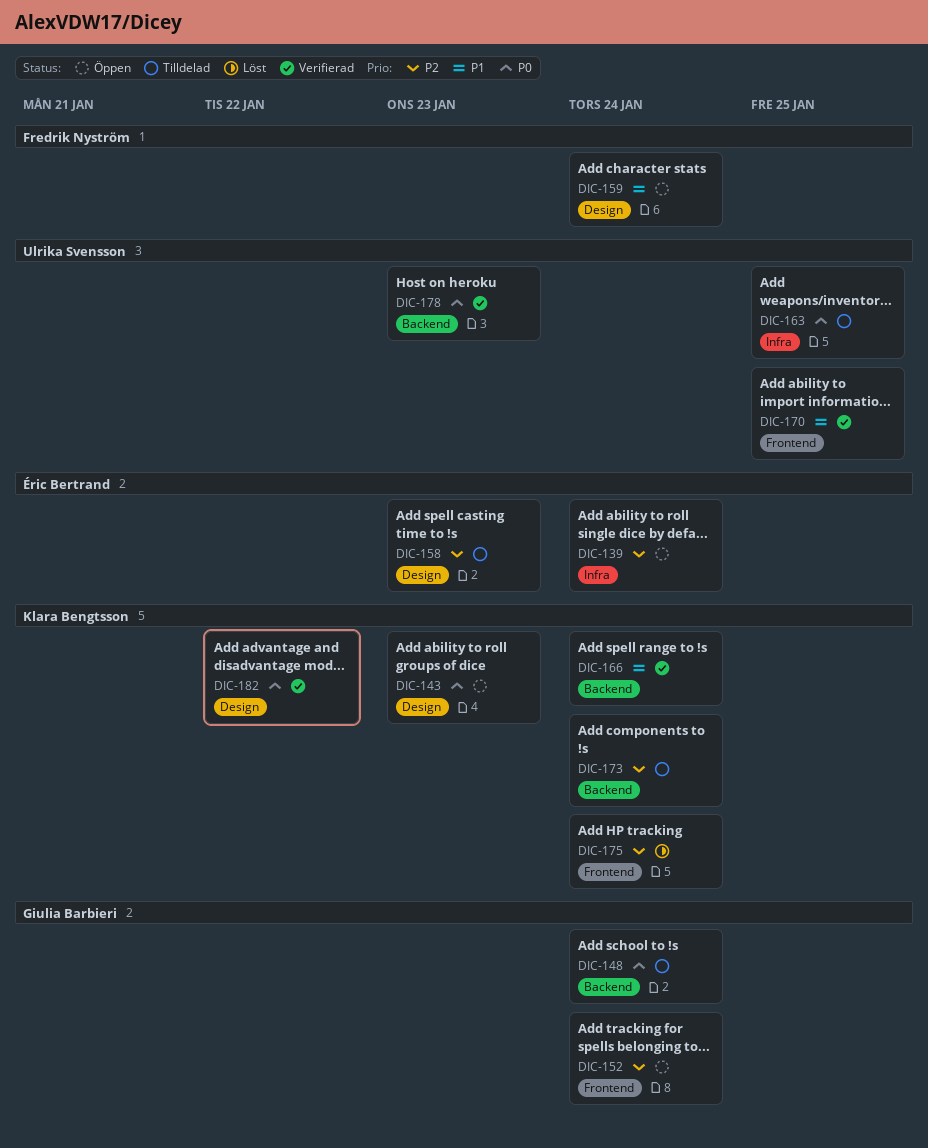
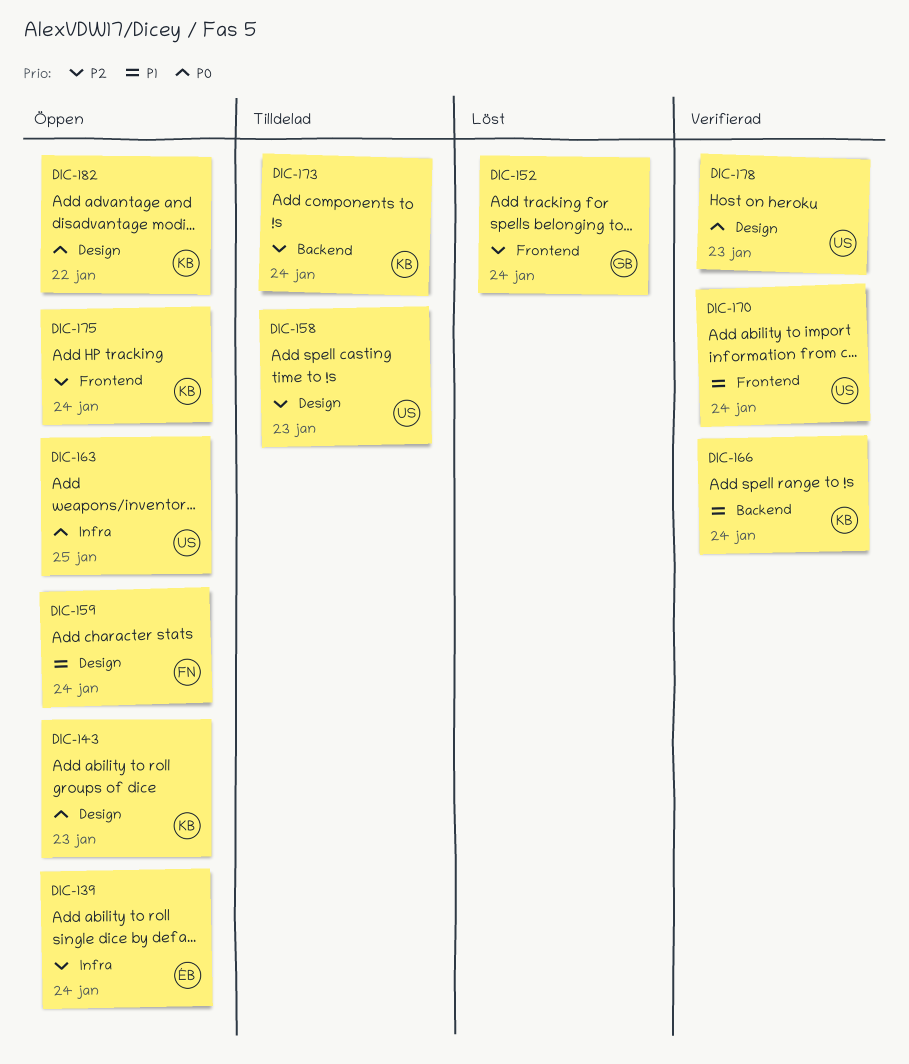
DIC-148: present -> none
DIC-152, status: Öppen -> Löst
DIC-158, owner: Éric Bertrand -> Ulrika Svensson
DIC-163, status: Tilldelad -> Öppen
DIC-170, due: Jan 25 -> Jan 24
DIC-175, status: Löst -> Öppen
DIC-178, label: Backend -> Design
DIC-182, status: Verifierad -> Öppen

